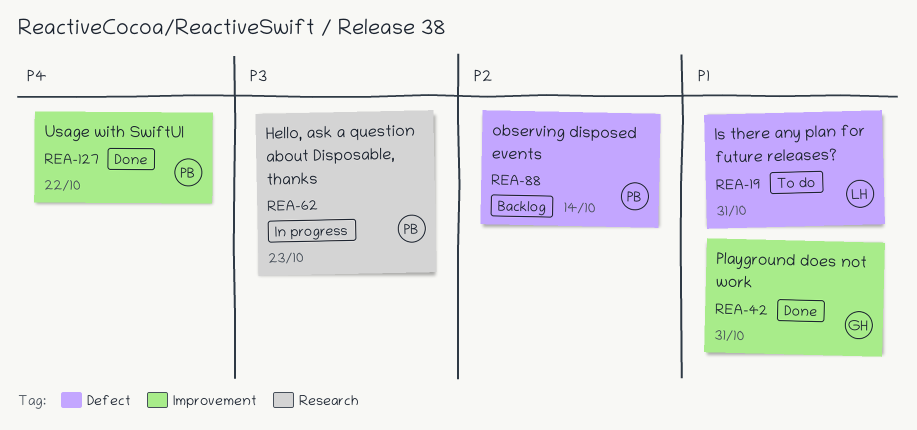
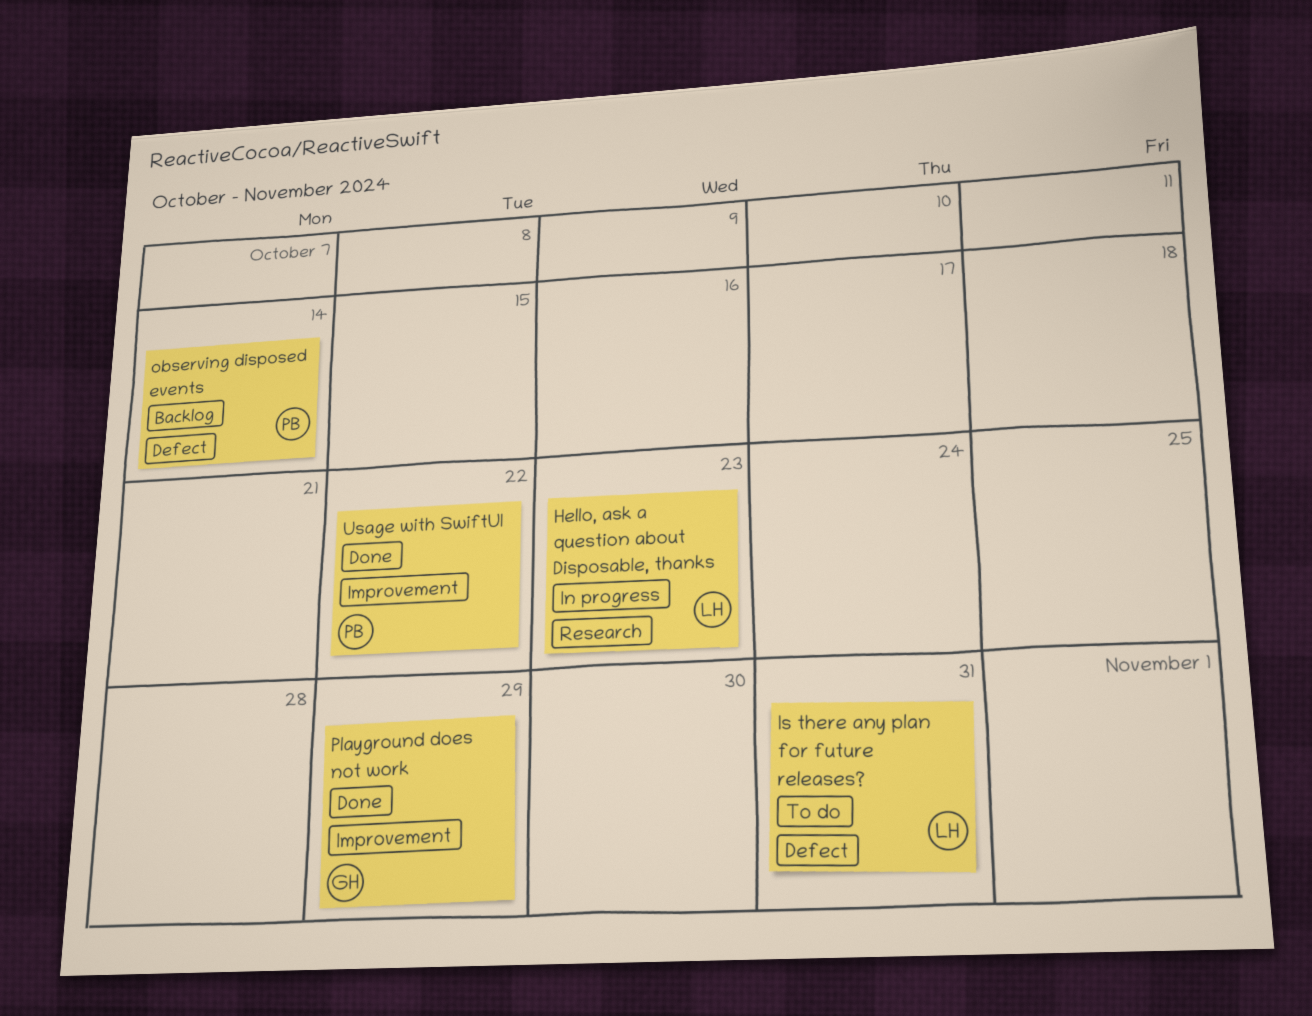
Hello, ask a question about Disposable, thanks, owner: PB -> LH
Playground does not work, due: Oct 31 -> Oct 29

